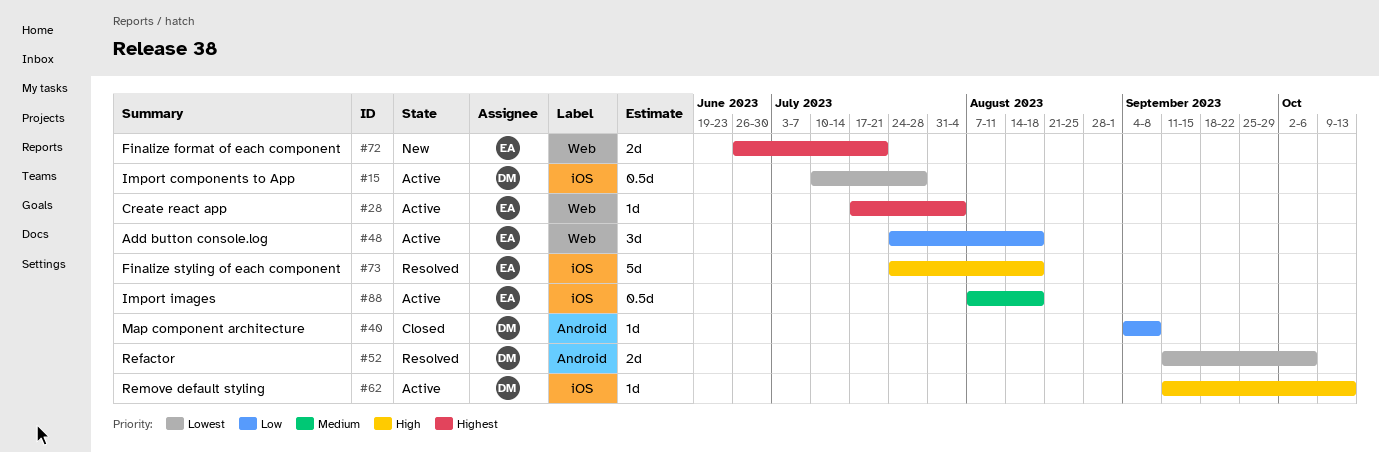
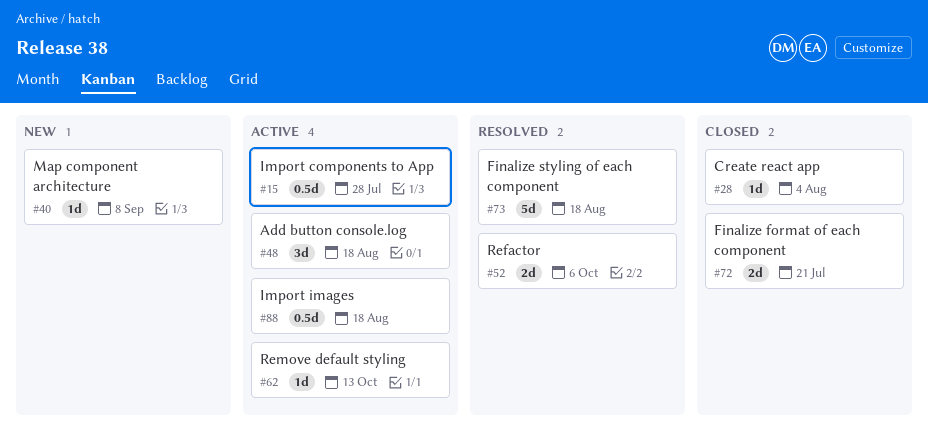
#28, status: Active -> Closed
#40, status: Closed -> New
#72, status: New -> Closed

